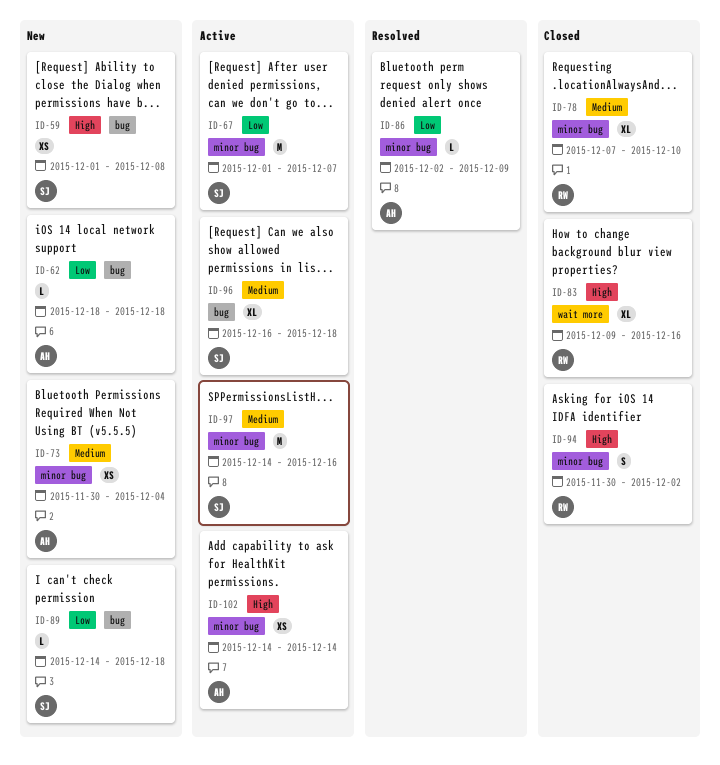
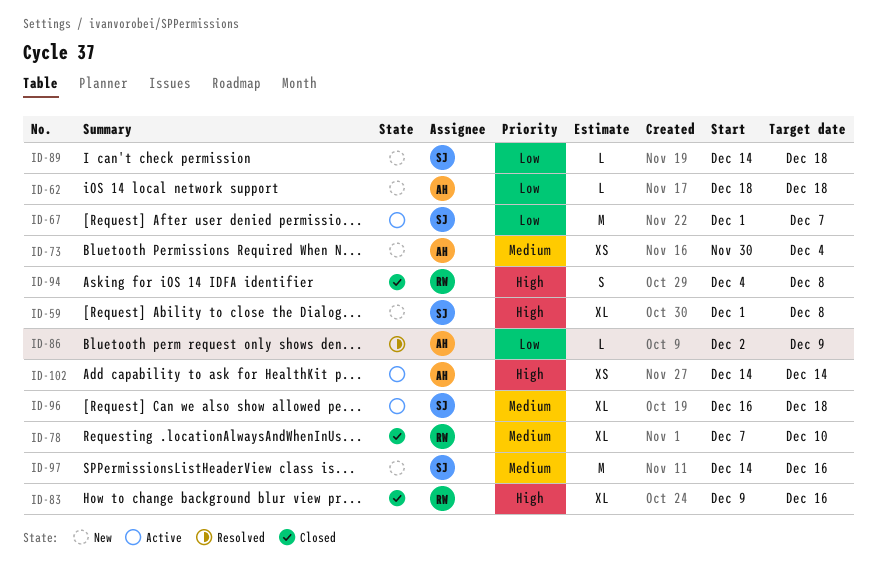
ID-59, estimate: XS -> XL
ID-94, start: Nov 30 -> Dec 4
ID-94, due: Dec 2 -> Dec 8
ID-97, status: Active -> New

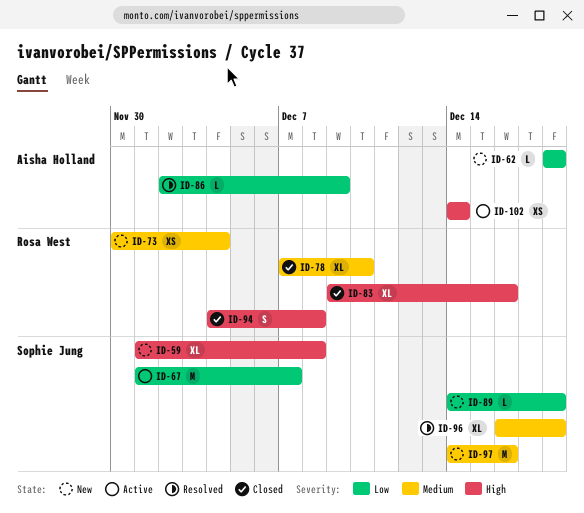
ID-73, owner: Aisha Holland -> Rosa West
ID-96, status: Active -> Resolved

